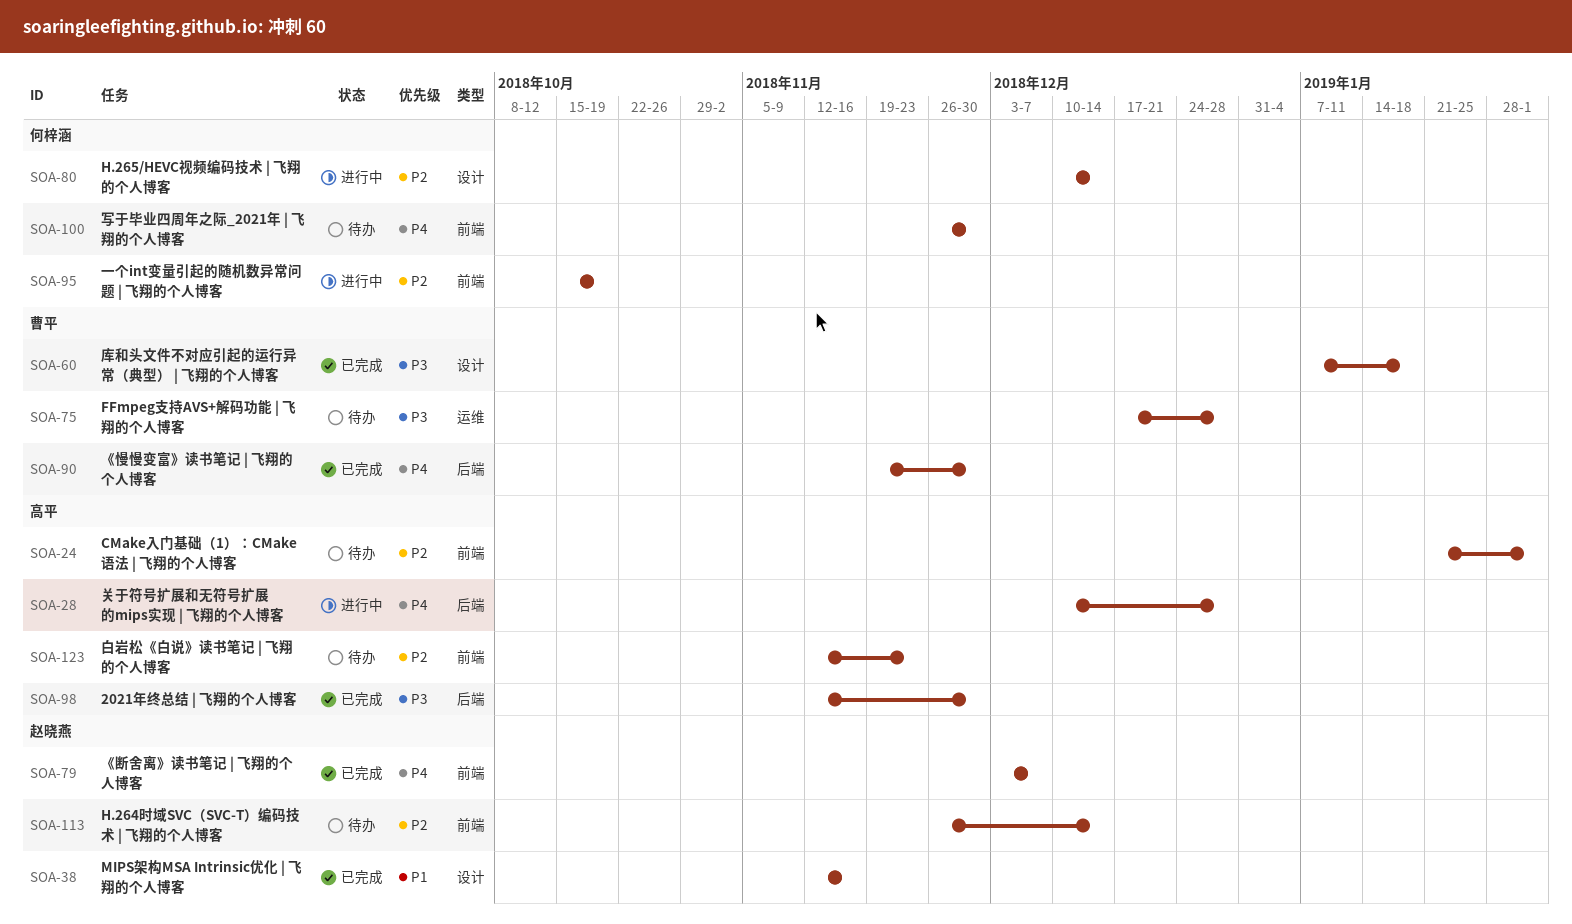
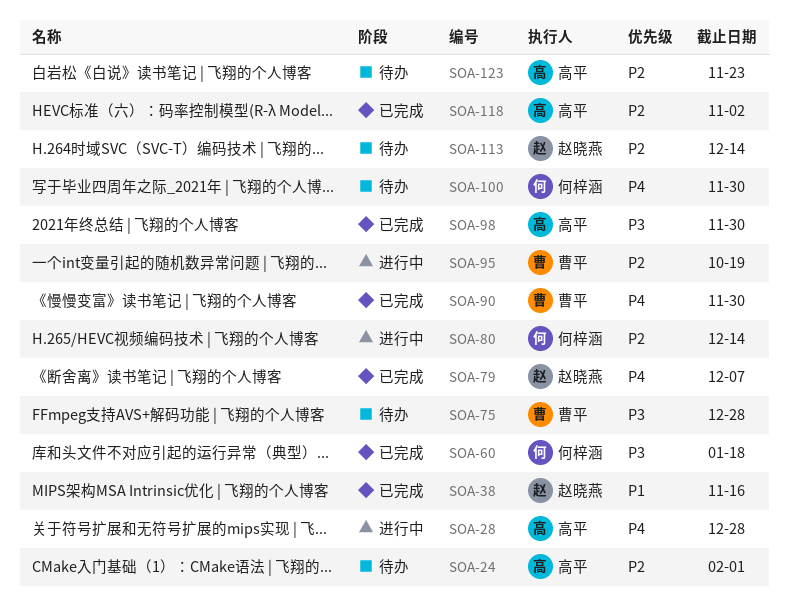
SOA-60, owner: 曹平 -> 何梓涵
SOA-95, owner: 何梓涵 -> 曹平
SOA-118: none -> present

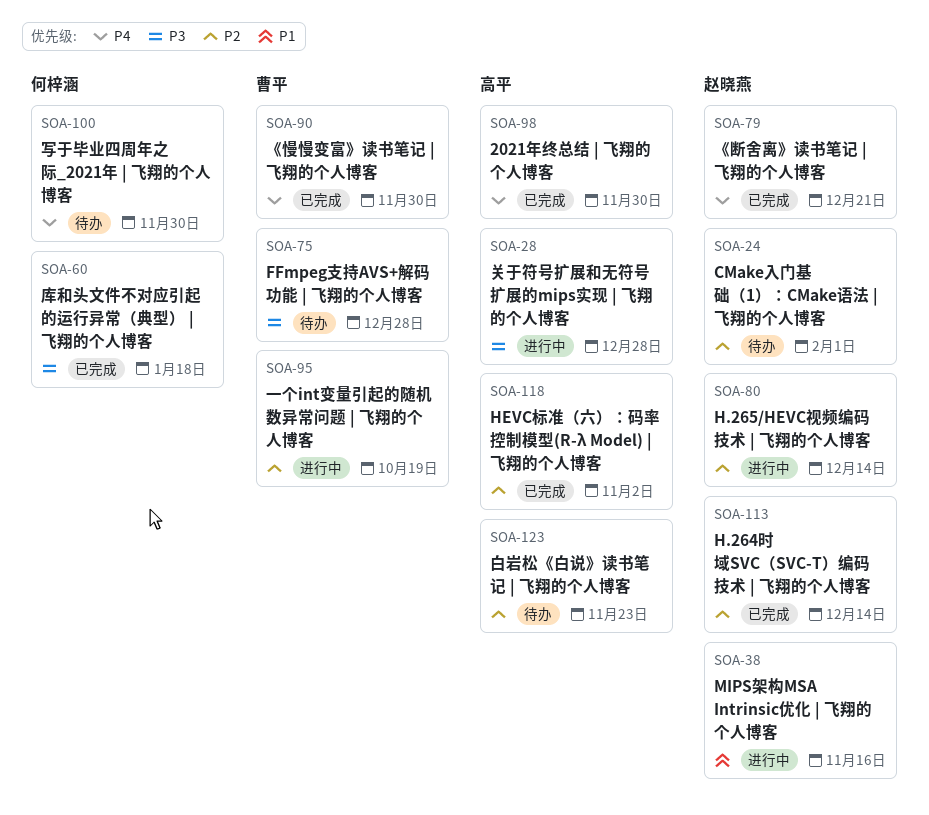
SOA-24, owner: 高平 -> 赵晓燕
SOA-28, priority: P4 -> P3
SOA-38, status: 已完成 -> 进行中
SOA-79, due: Dec 7 -> Dec 21
SOA-80, owner: 何梓涵 -> 赵晓燕
SOA-98, priority: P3 -> P4
SOA-113, status: 待办 -> 已完成

